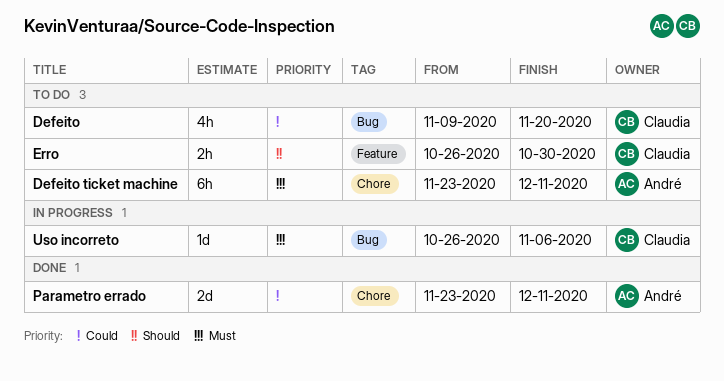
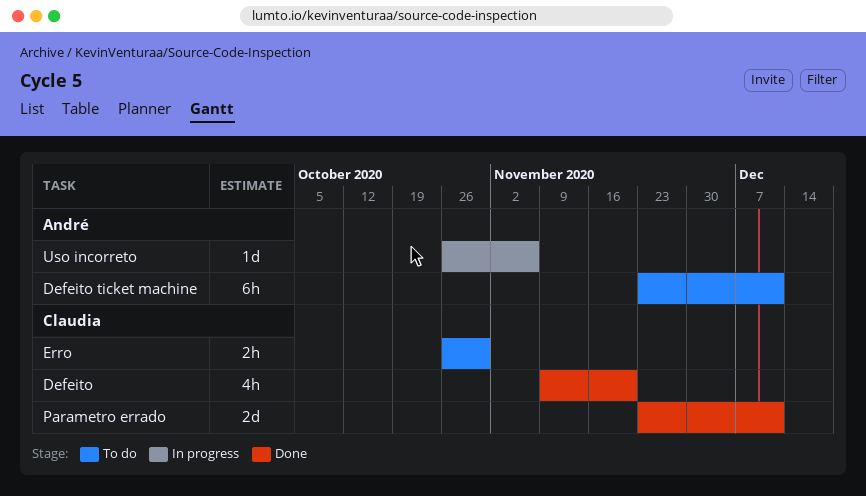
Defeito, status: To do -> Done
Parametro errado, owner: André -> Claudia
Uso incorreto, owner: Claudia -> André

